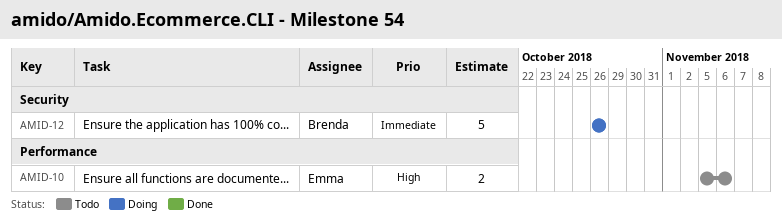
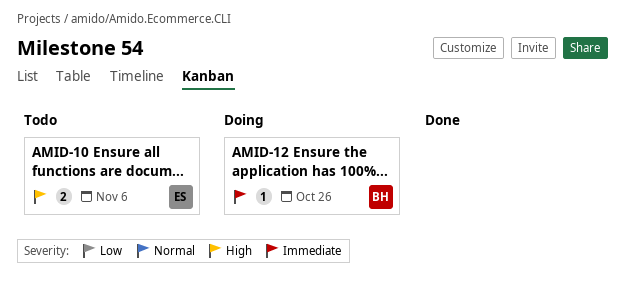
AMID-12, estimate: 5 -> 1

